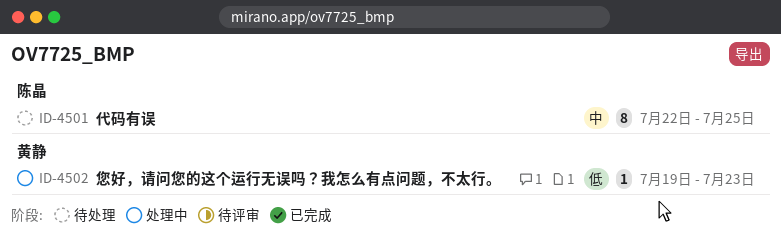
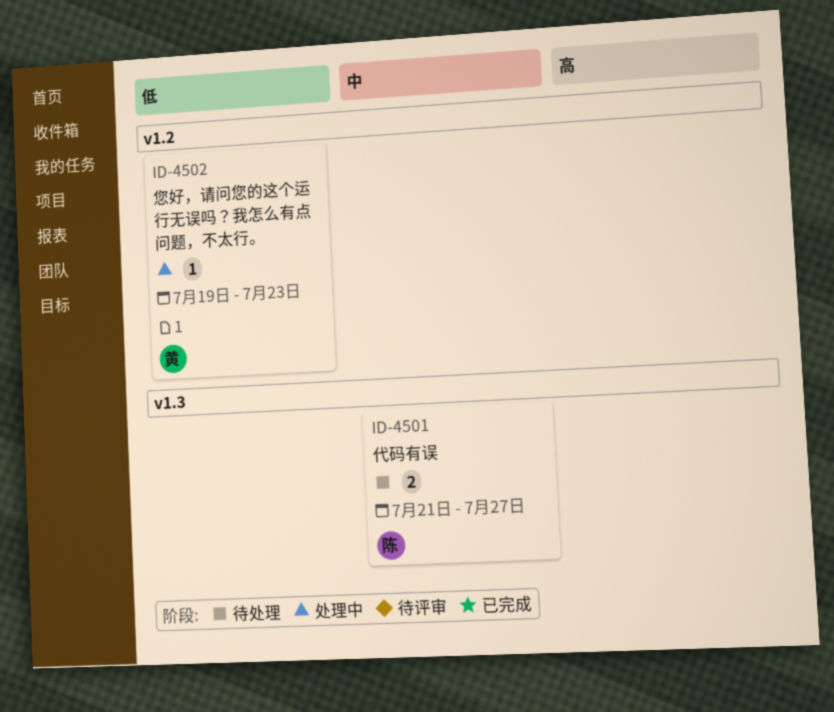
ID-4501, estimate: 8 -> 2
ID-4501, start: Jul 22 -> Jul 21
ID-4501, due: Jul 25 -> Jul 27

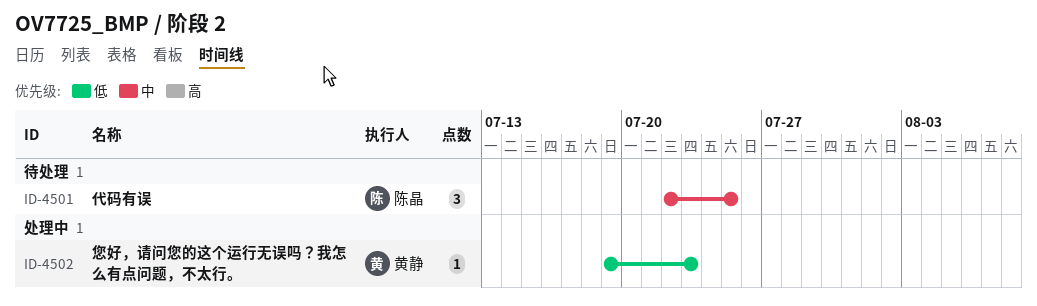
ID-4501, estimate: 2 -> 3
ID-4501, start: Jul 21 -> Jul 22
ID-4501, due: Jul 27 -> Jul 25

